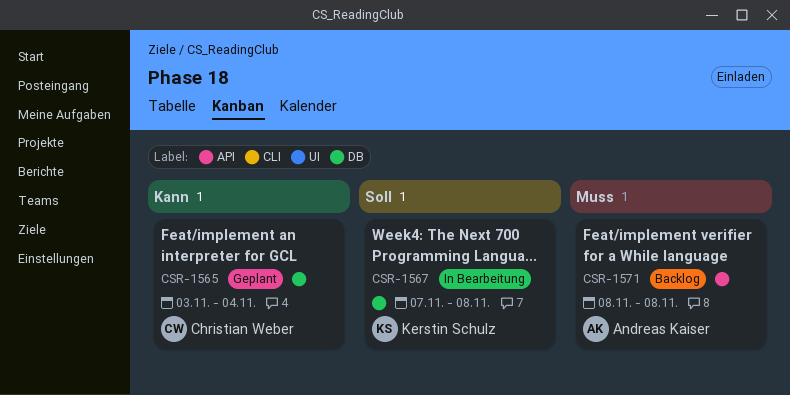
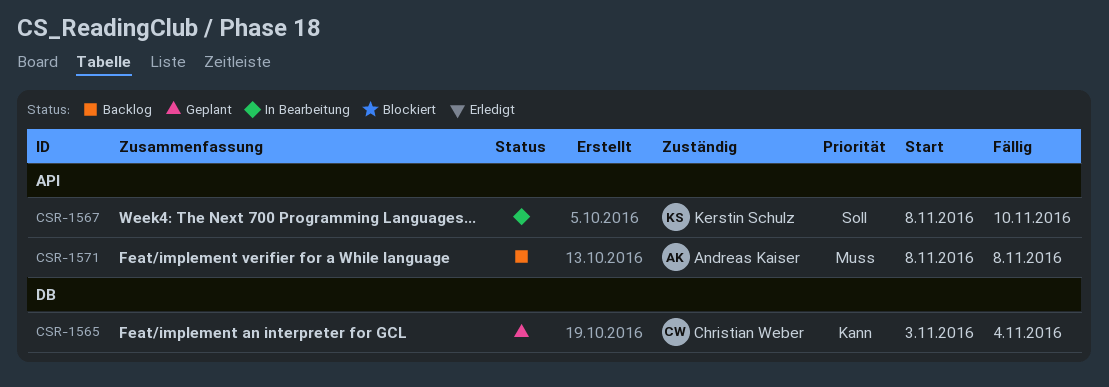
CSR-1567, label: DB -> API
CSR-1567, start: Nov 7 -> Nov 8
CSR-1567, due: Nov 8 -> Nov 10

